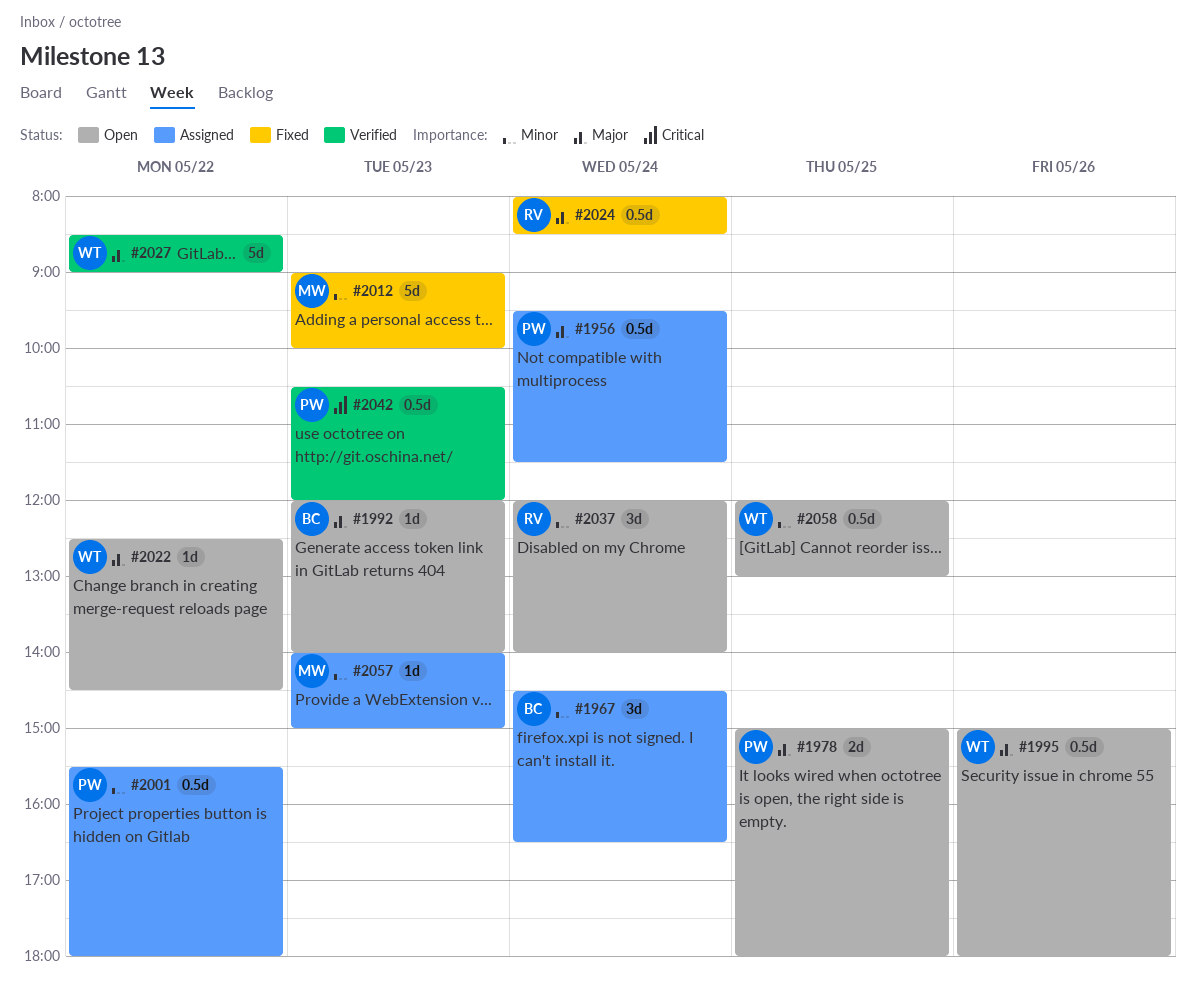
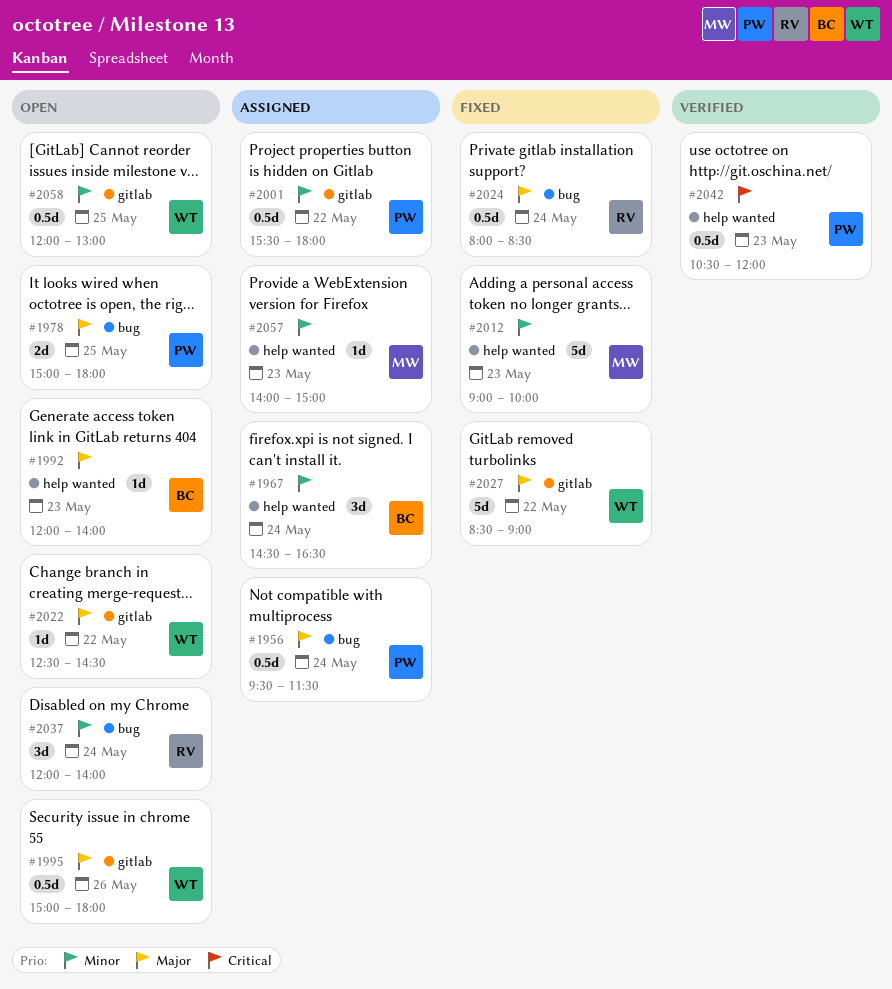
#2027, status: Verified -> Fixed

